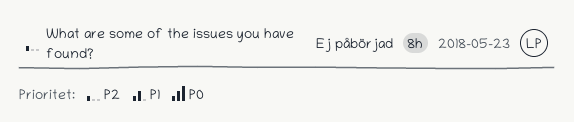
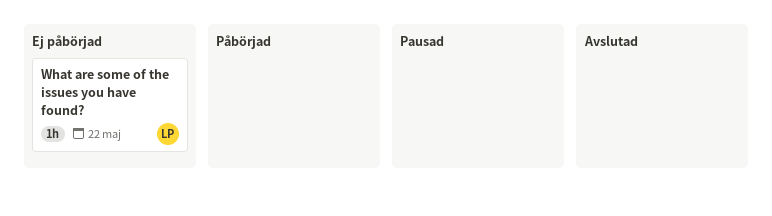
What are some of the issues you have found?, estimate: 8h -> 1h
What are some of the issues you have found?, due: May 23 -> May 22

